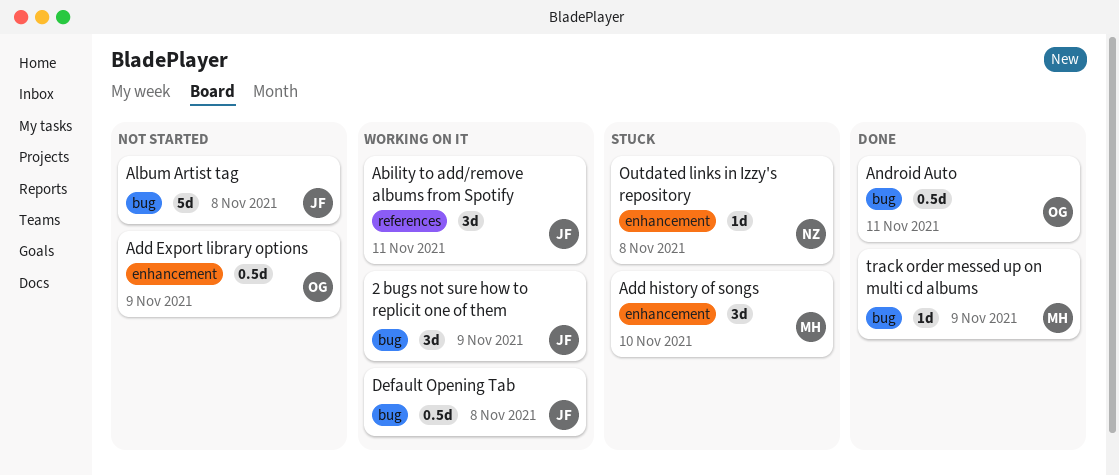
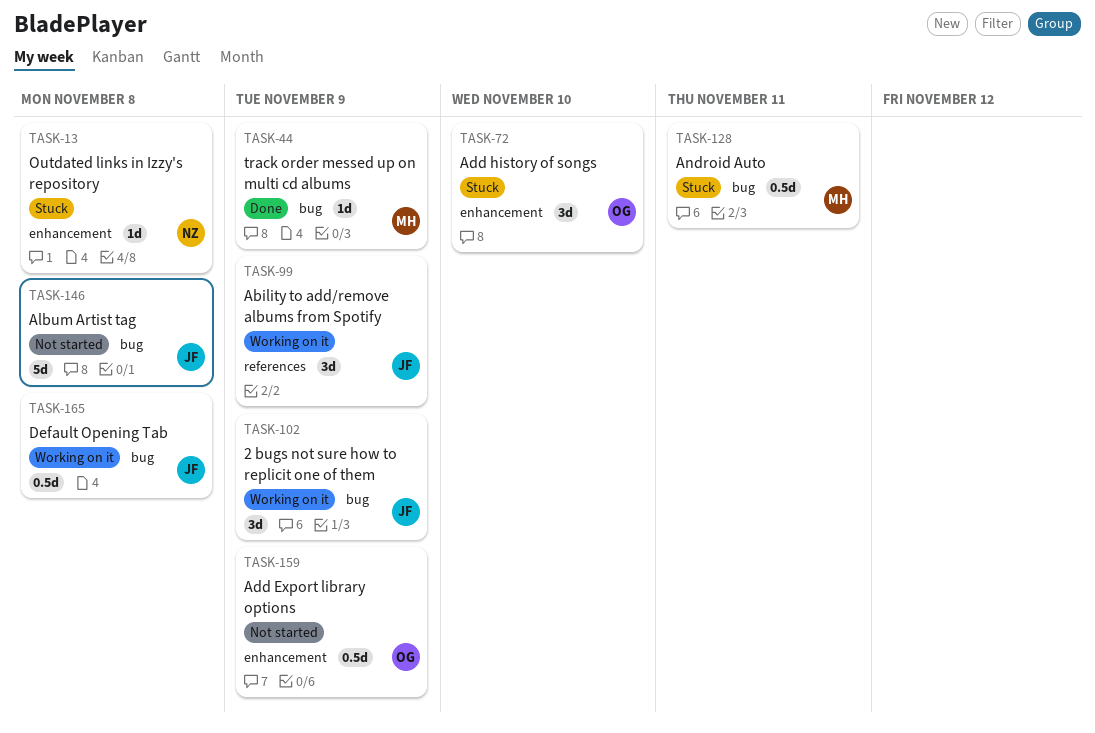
Ability to add/remove albums from Spotify, due: Nov 11 -> Nov 9
Add history of songs, owner: MH -> OG
Android Auto, status: Done -> Stuck
Android Auto, owner: OG -> MH

